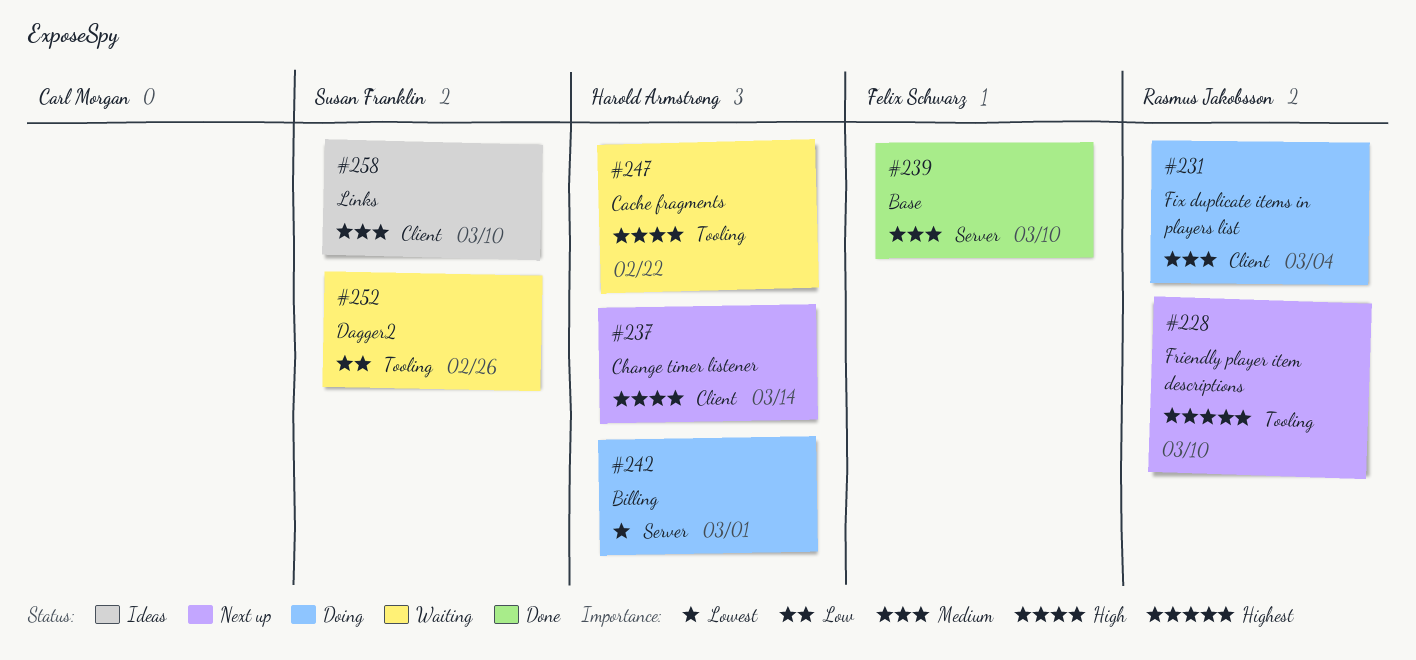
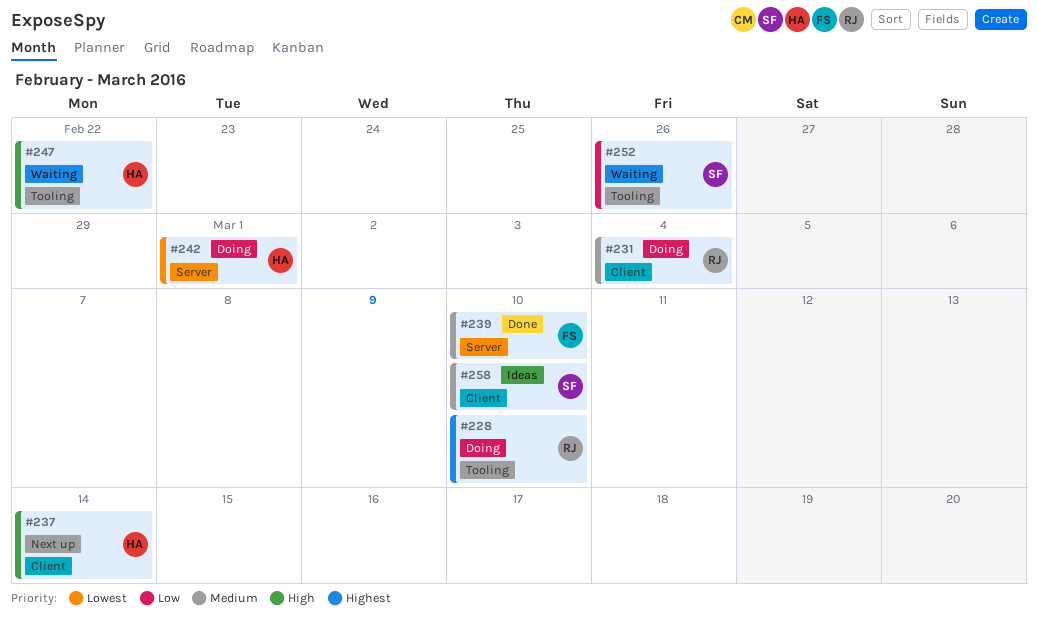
#228, status: Next up -> Doing

